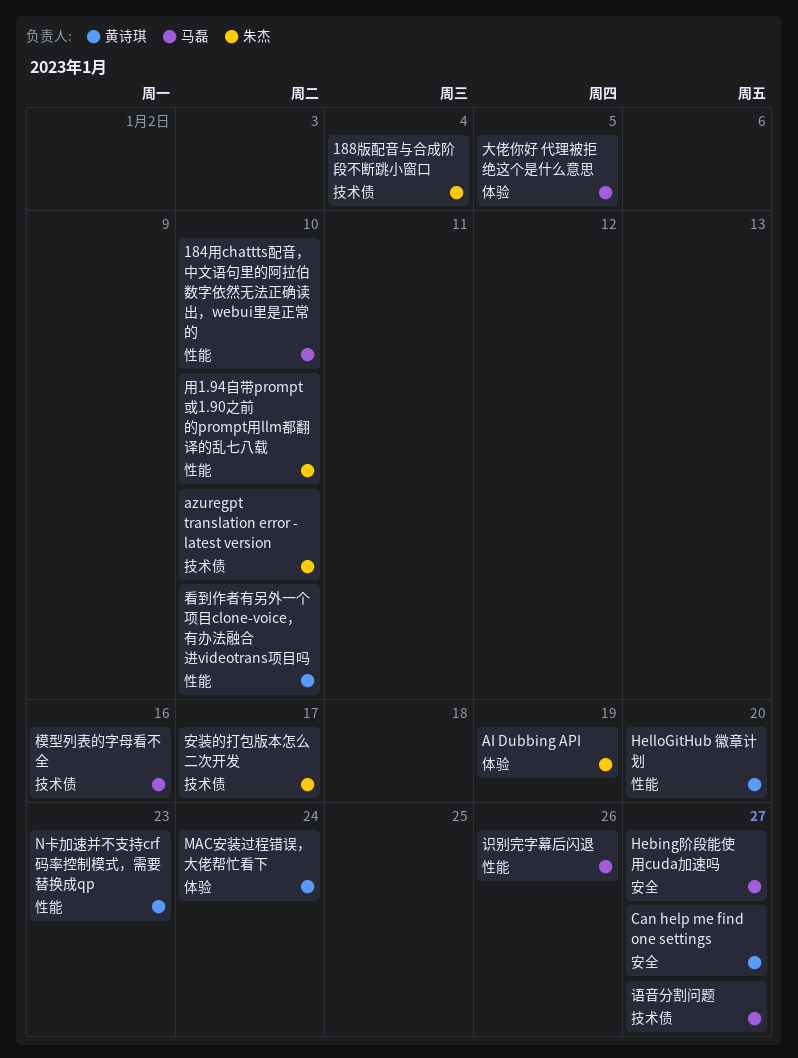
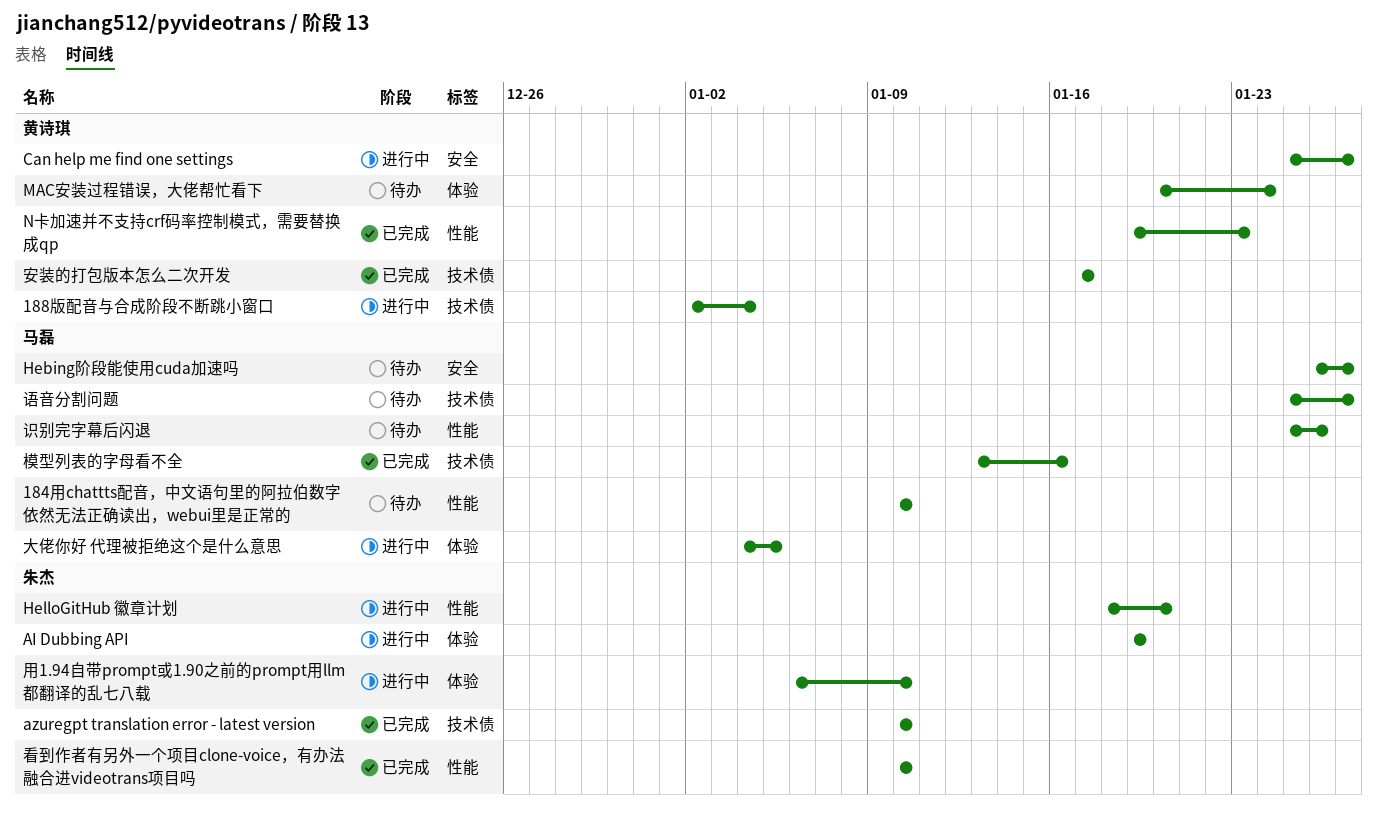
188版配音与合成阶段不断跳小窗口, owner: 朱杰 -> 黄诗琪
HelloGitHub 徽章计划, owner: 黄诗琪 -> 朱杰
安装的打包版本怎么二次开发, owner: 朱杰 -> 黄诗琪
用1.94自带prompt或1.90之前的prompt用llm都翻译的乱七八载, label: 性能 -> 体验
看到作者有另外一个项目clone-voice，有办法融合进videotrans项目吗, owner: 黄诗琪 -> 朱杰

